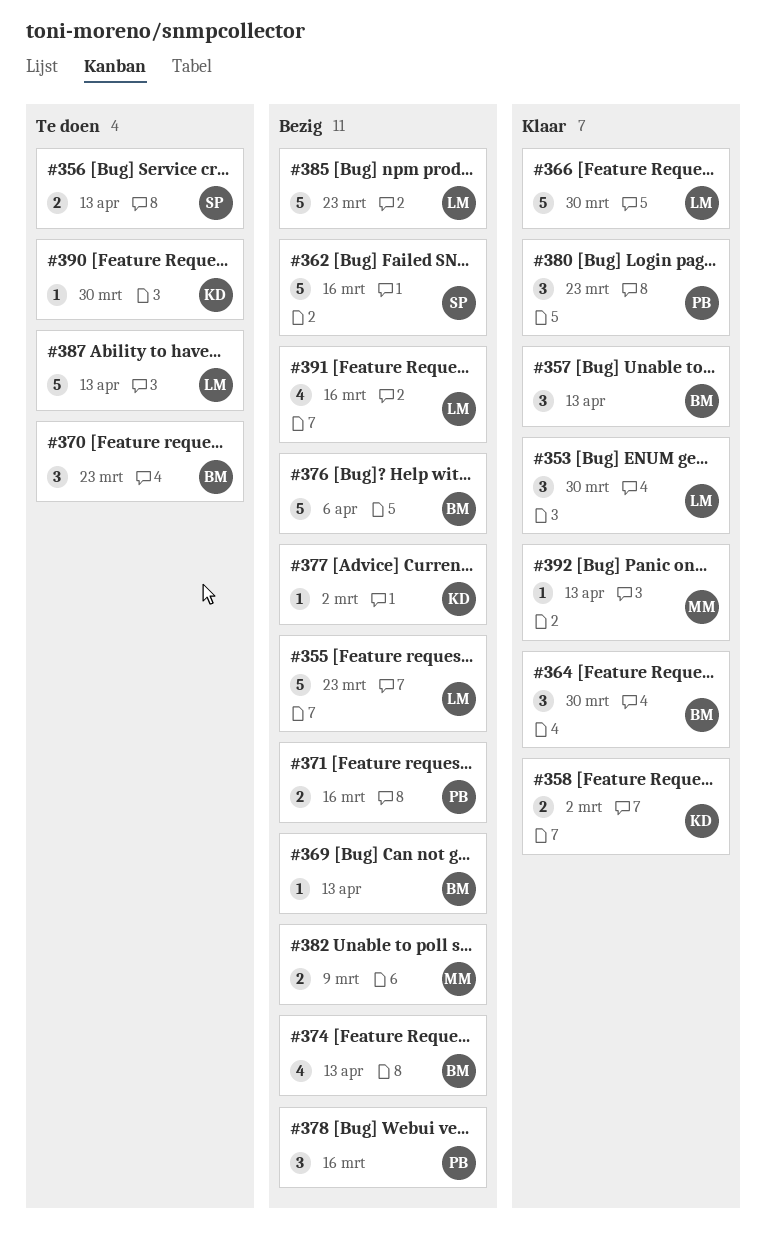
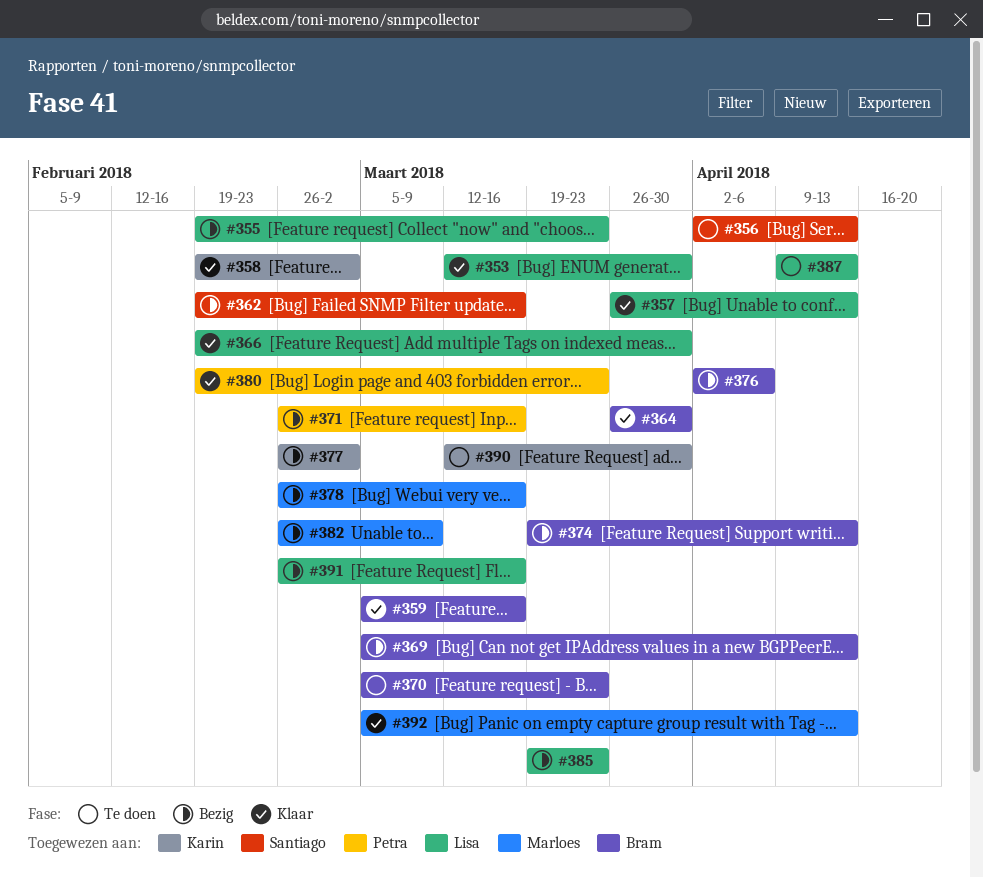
#357, owner: Bram -> Lisa
#359: none -> present
#378, owner: Petra -> Marloes

